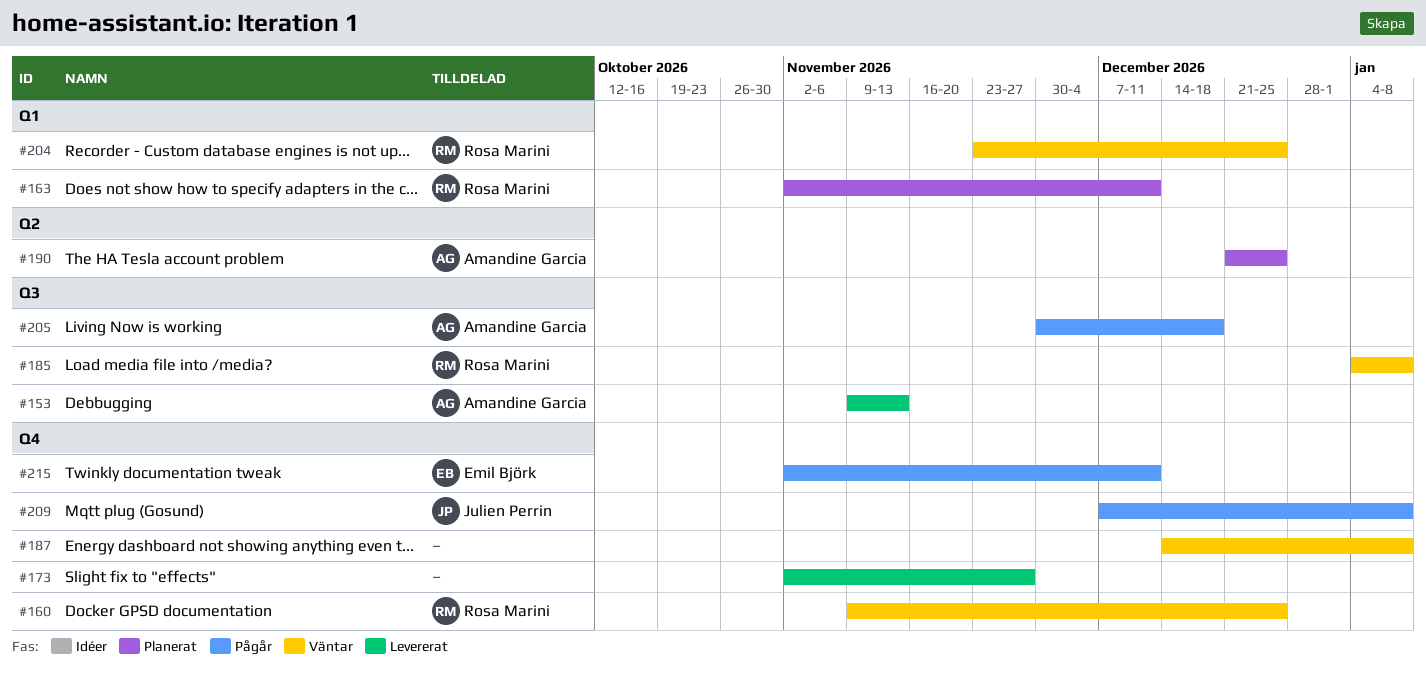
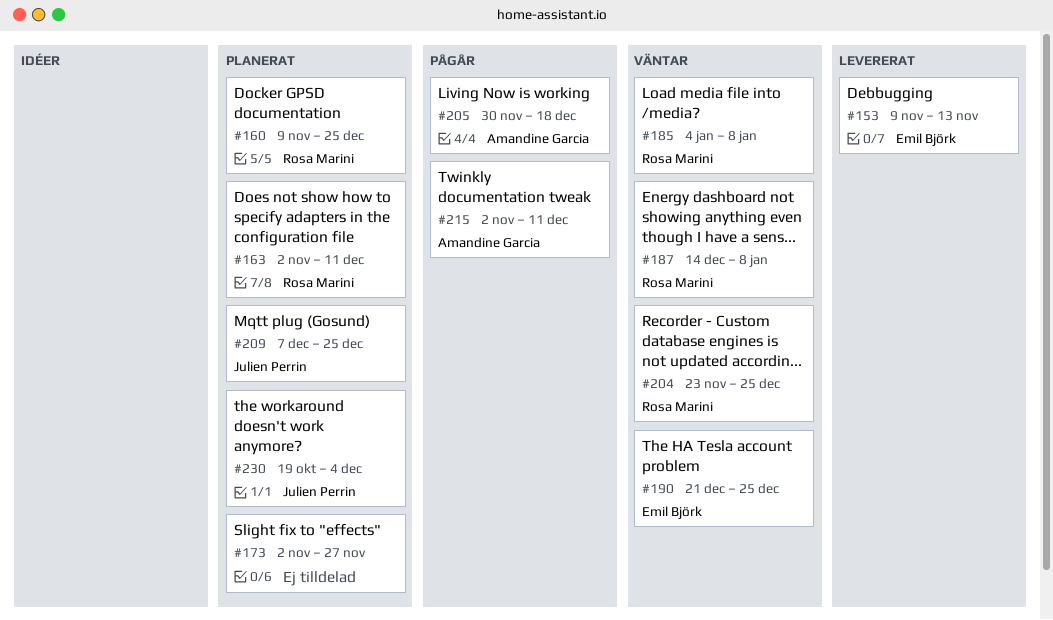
#153, owner: Amandine Garcia -> Emil Björk
#160, status: Väntar -> Planerat
#173, status: Levererat -> Planerat
#187, owner: none -> Rosa Marini
#190, status: Planerat -> Väntar
#190, owner: Amandine Garcia -> Emil Björk
#209, status: Pågår -> Planerat
#209, due: Jan 8 -> Dec 25
#215, owner: Emil Björk -> Amandine Garcia
#230: none -> present

